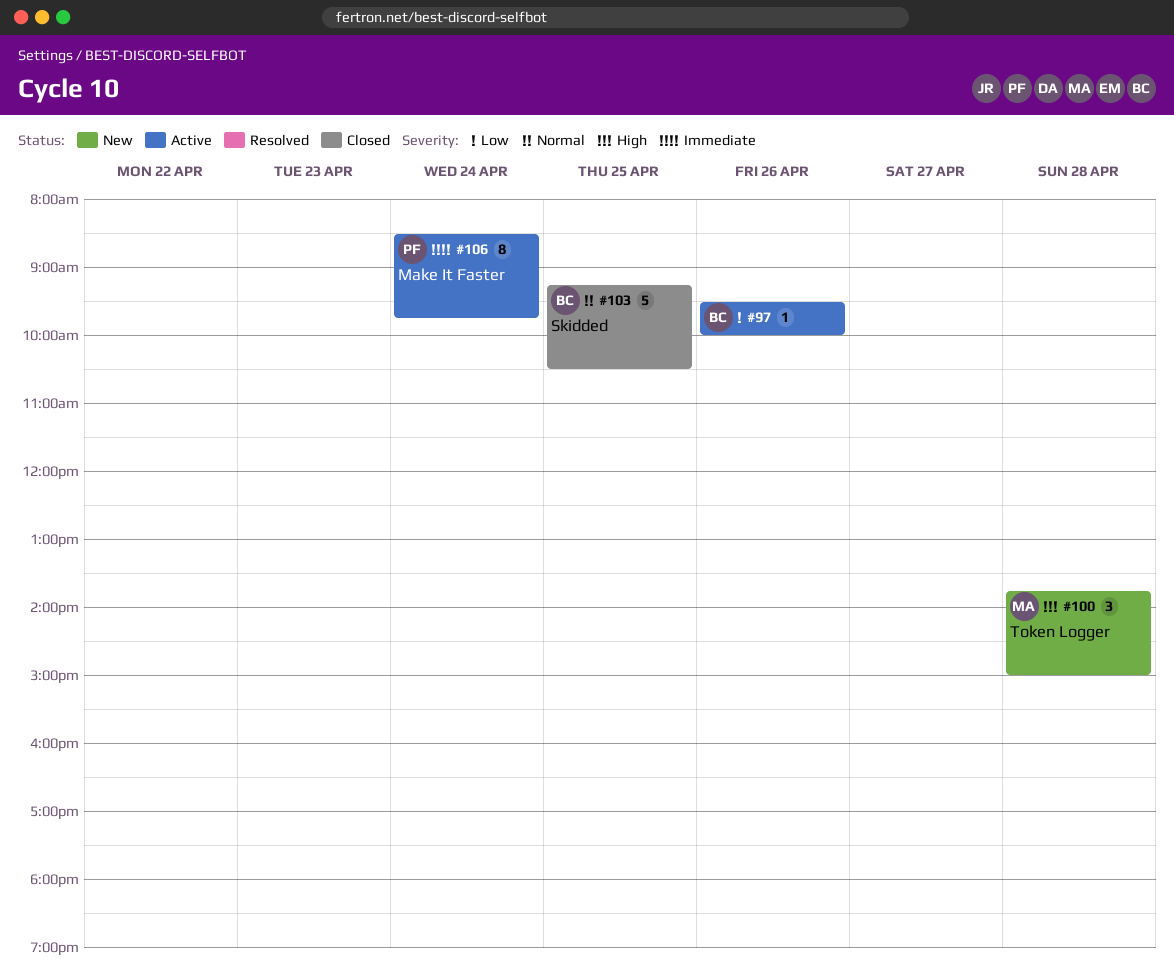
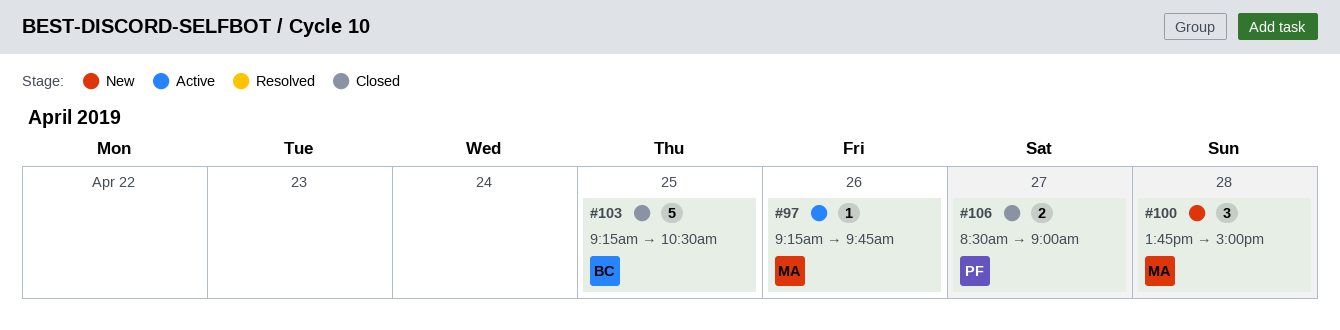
#97, owner: BC -> MA
#97, begins: 09:30 -> 09:15
#97, ends: 10:00 -> 09:45
#106, status: Active -> Closed
#106, estimate: 8 -> 2
#106, day: Apr 24 -> Apr 27
#106, ends: 09:45 -> 09:00

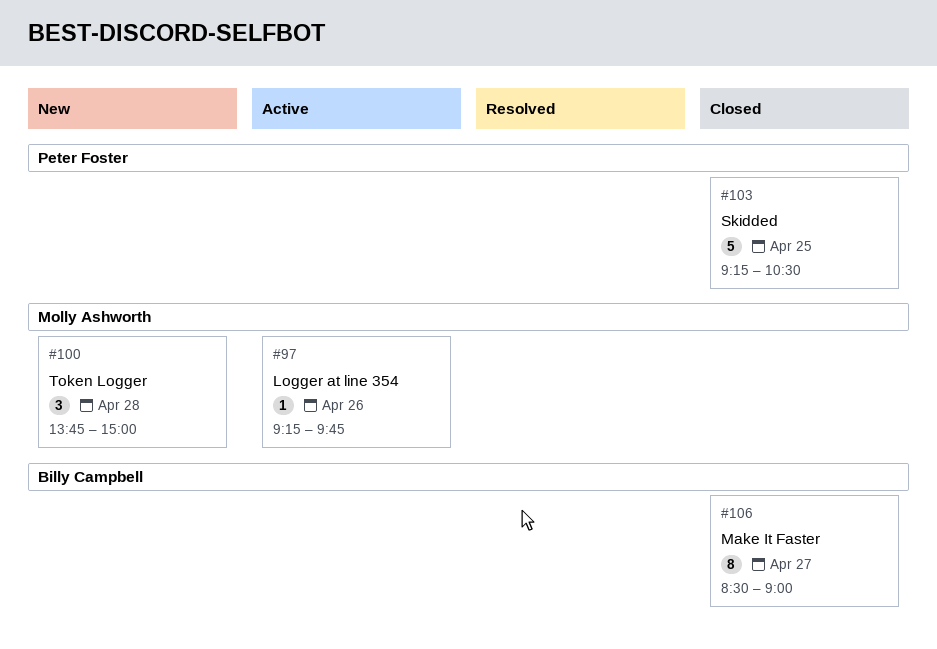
#103, owner: Billy Campbell -> Peter Foster
#106, owner: Peter Foster -> Billy Campbell
#106, estimate: 2 -> 8

